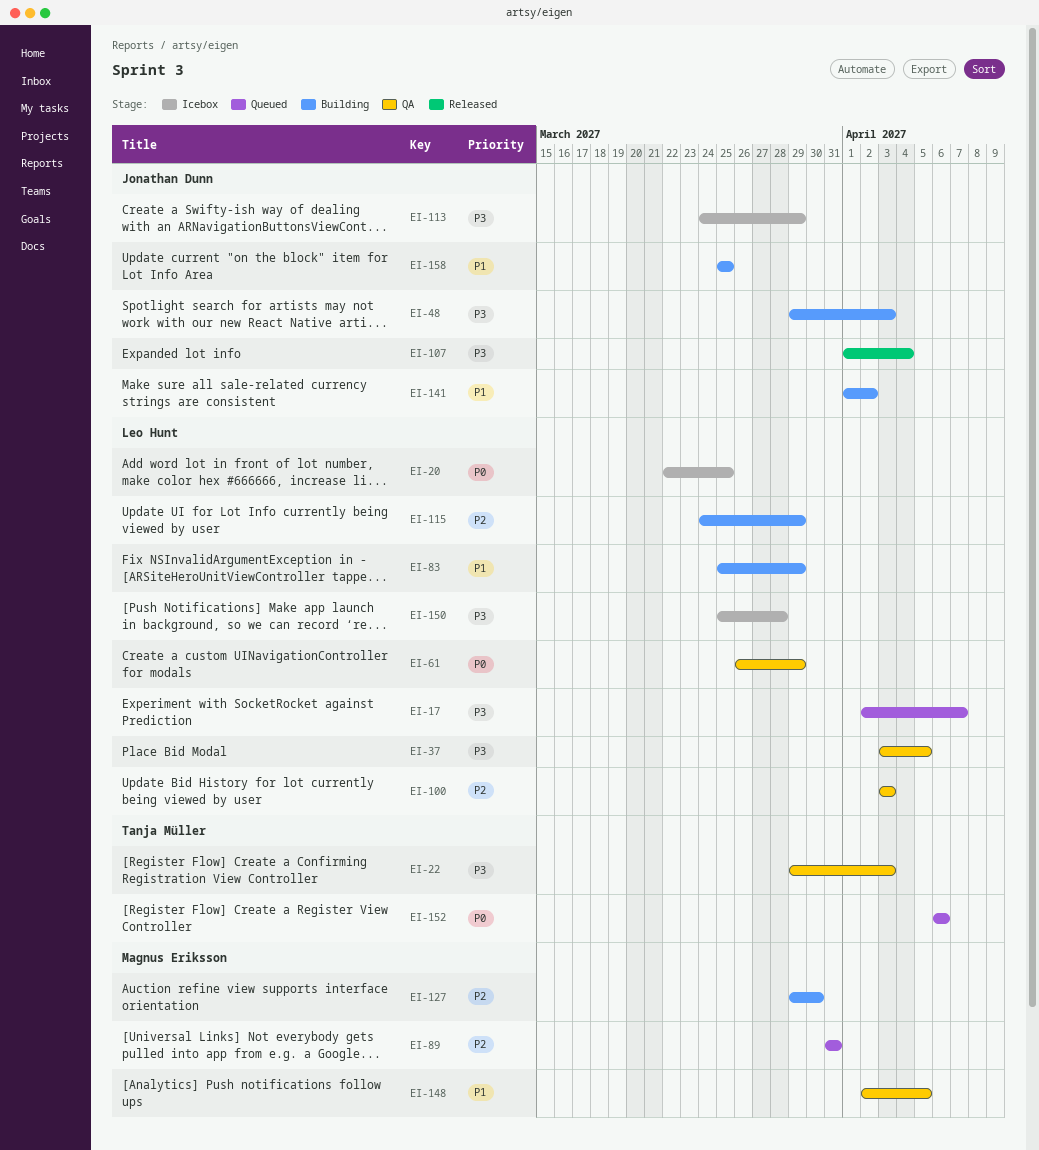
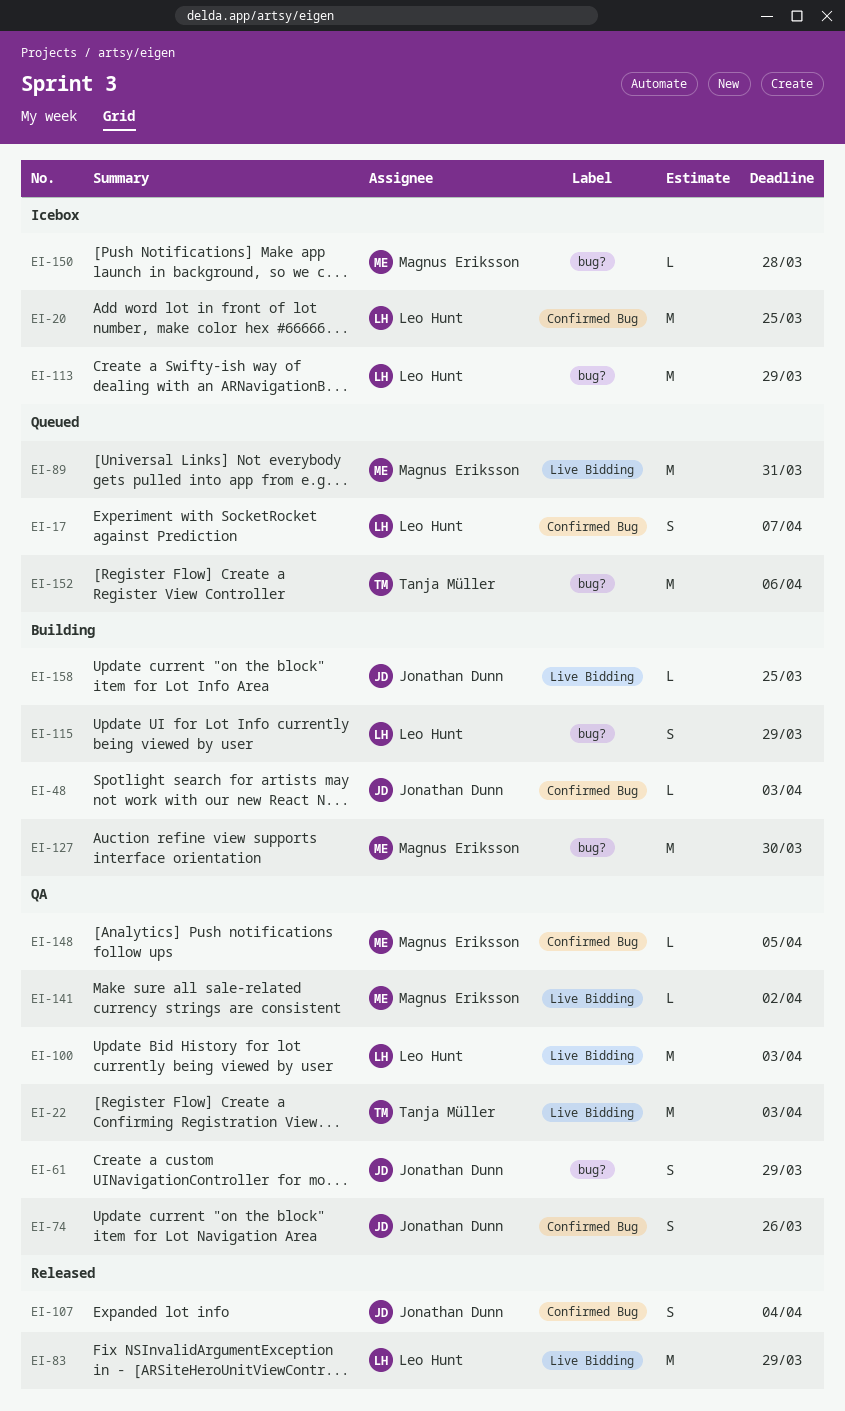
EI-37: present -> none
EI-61, owner: Leo Hunt -> Jonathan Dunn
EI-74: none -> present
EI-83, status: Building -> Released
EI-113, owner: Jonathan Dunn -> Leo Hunt
EI-141, status: Building -> QA
EI-141, owner: Jonathan Dunn -> Magnus Eriksson
EI-150, owner: Leo Hunt -> Magnus Eriksson

